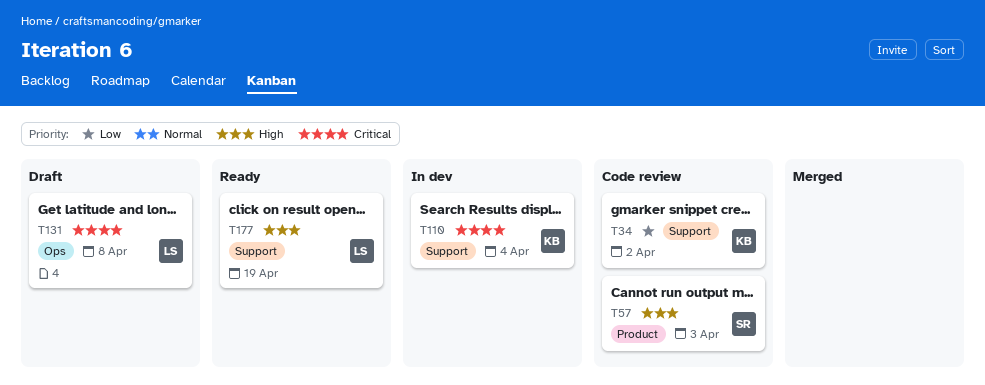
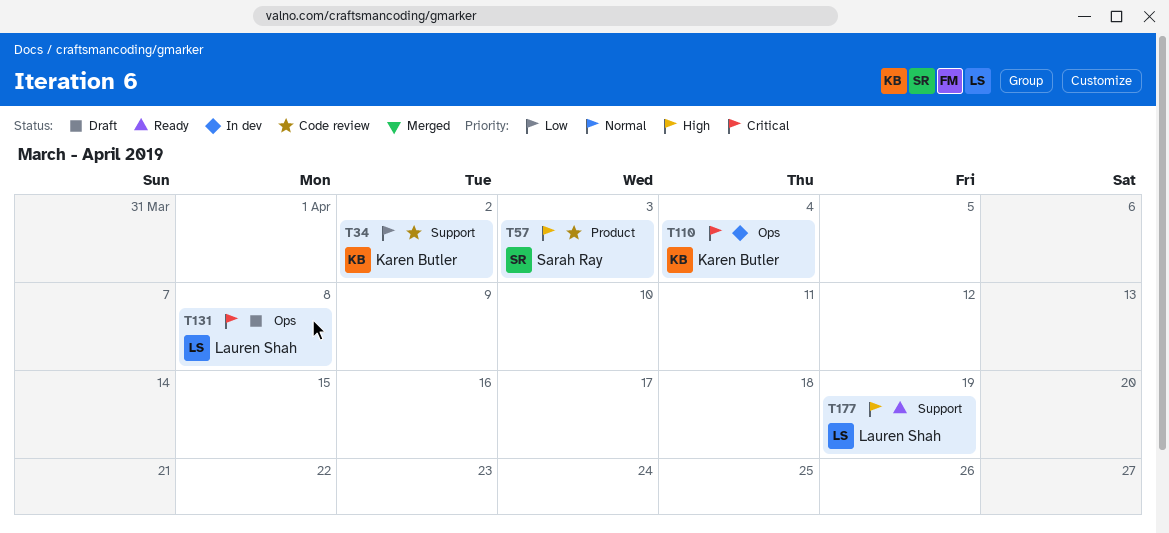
T110, label: Support -> Ops

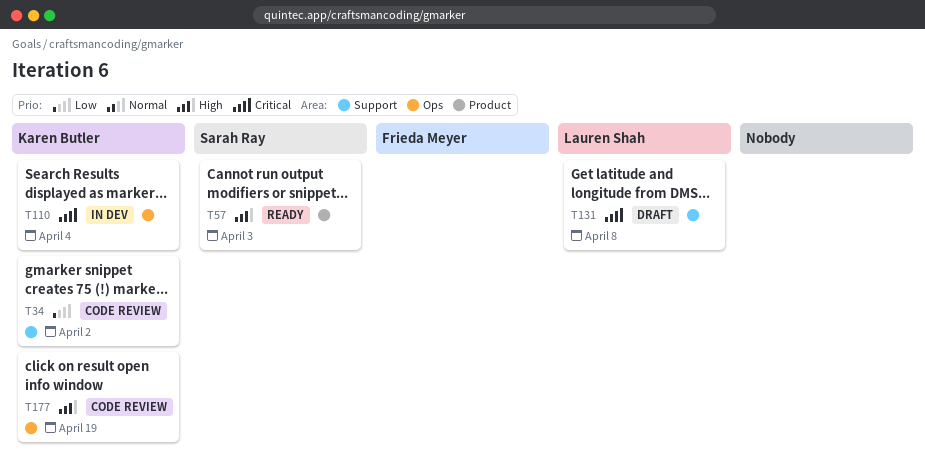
T57, status: Code review -> Ready
T131, label: Ops -> Support
T177, status: Ready -> Code review
T177, owner: Lauren Shah -> Karen Butler
T177, label: Support -> Ops

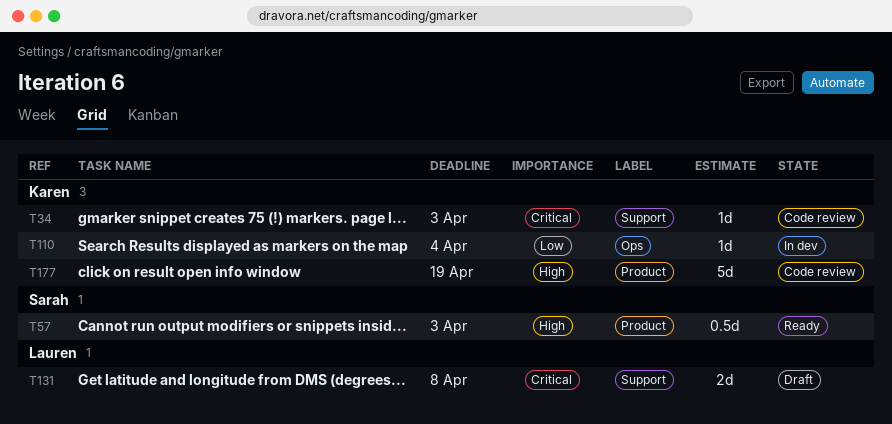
T34, priority: Low -> Critical
T34, due: Apr 2 -> Apr 3
T110, priority: Critical -> Low
T177, label: Ops -> Product

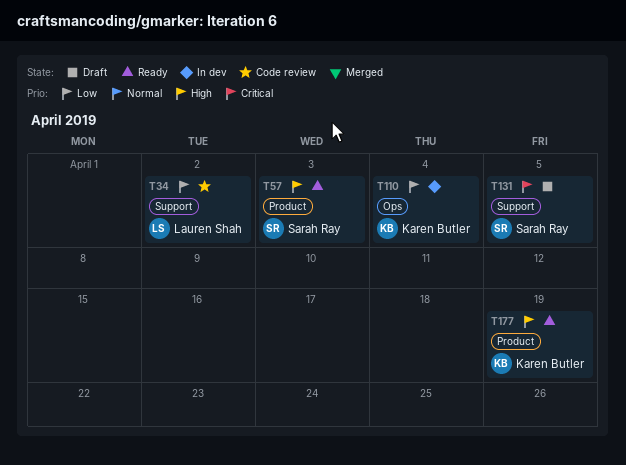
T34, owner: Karen Butler -> Lauren Shah
T34, priority: Critical -> Low
T34, due: Apr 3 -> Apr 2
T131, owner: Lauren Shah -> Sarah Ray
T131, due: Apr 8 -> Apr 5
T177, status: Code review -> Ready

